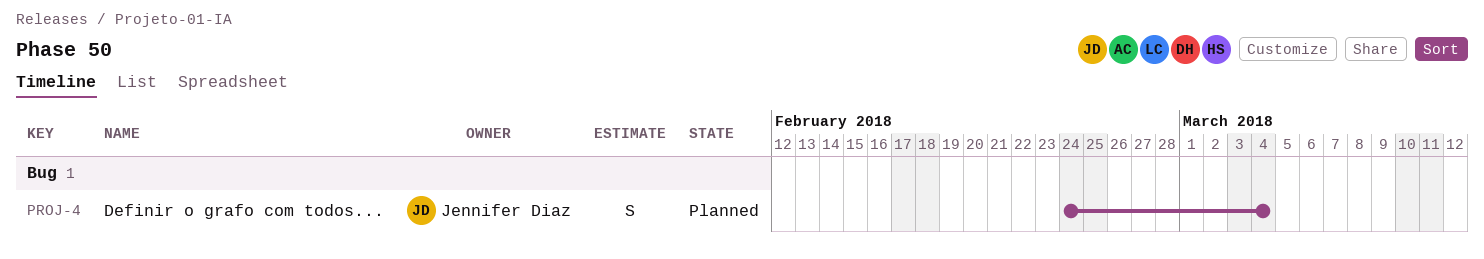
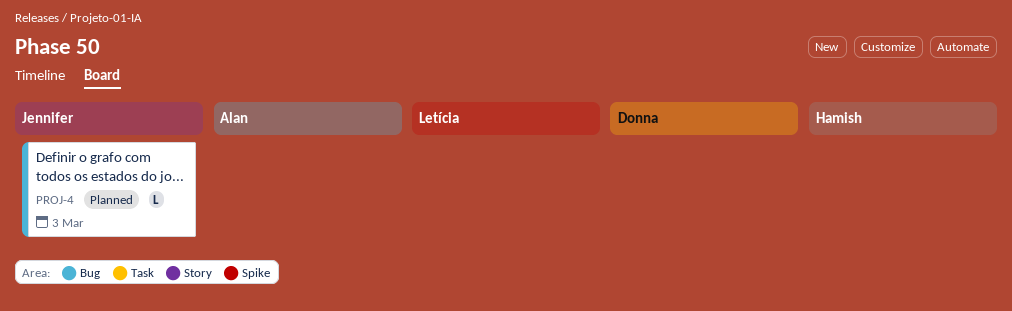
PROJ-4, estimate: S -> L
PROJ-4, due: Mar 4 -> Mar 3

